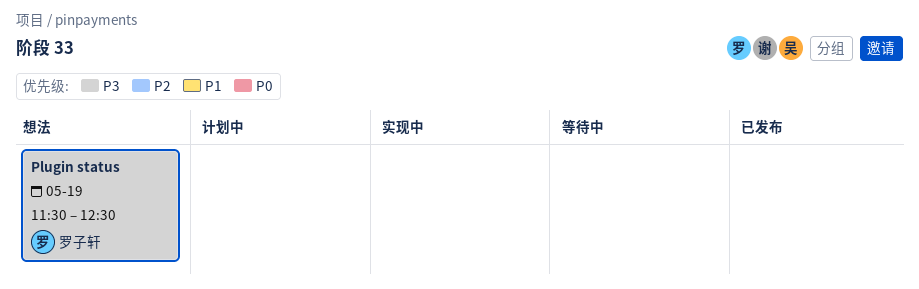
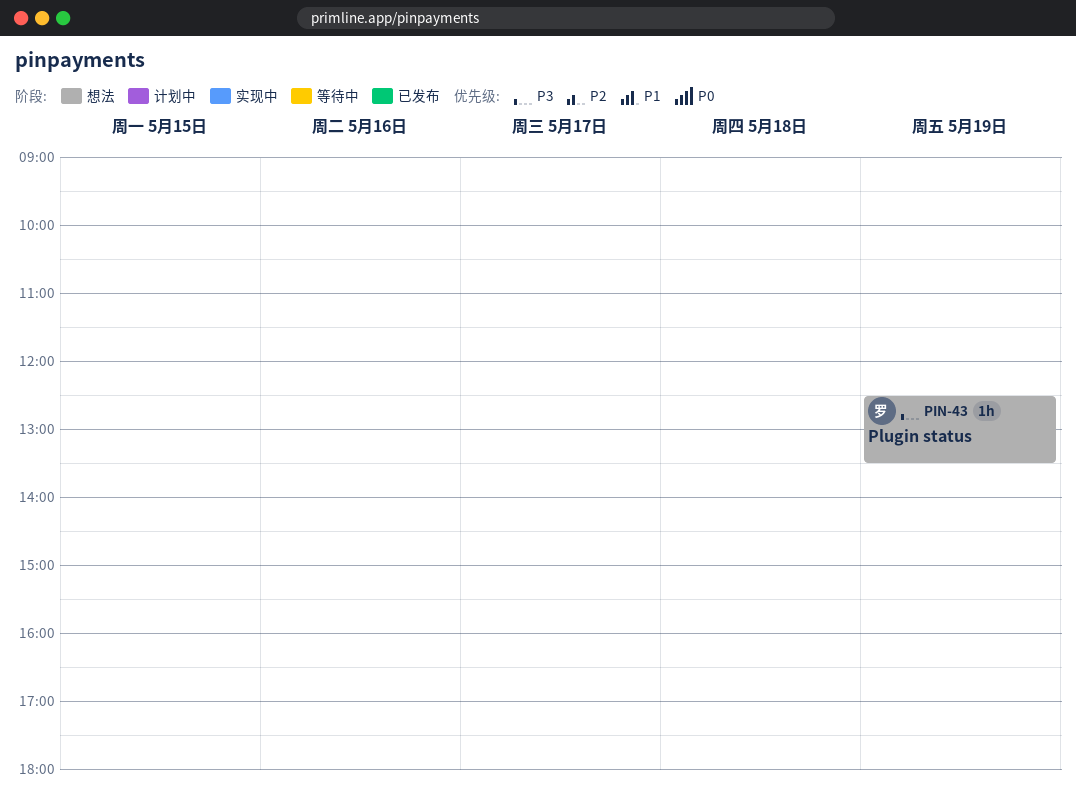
Plugin status, begins: 11:30 -> 12:30
Plugin status, ends: 12:30 -> 13:30

